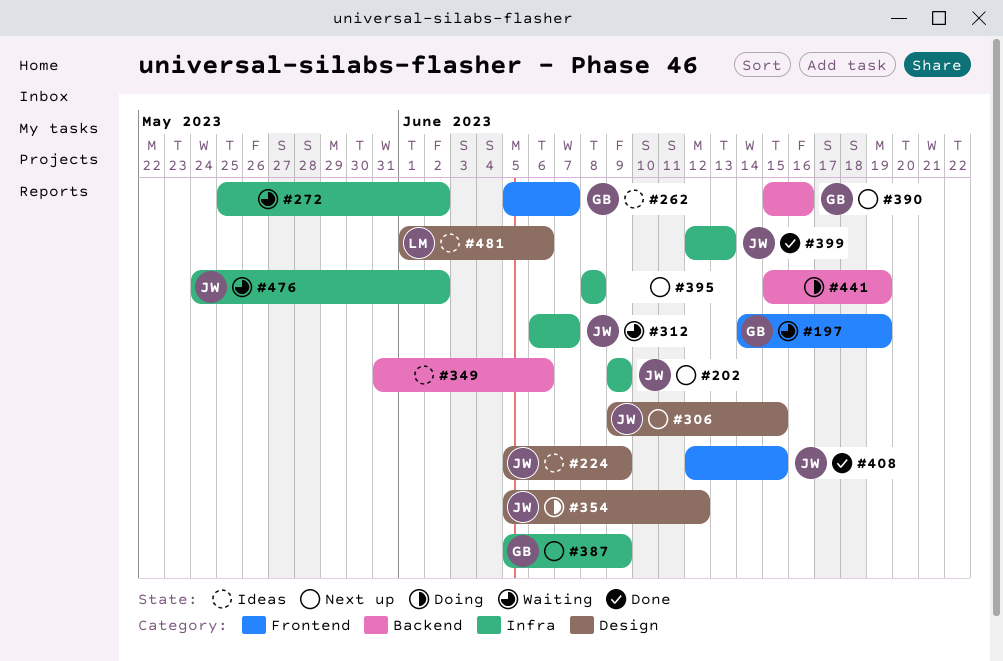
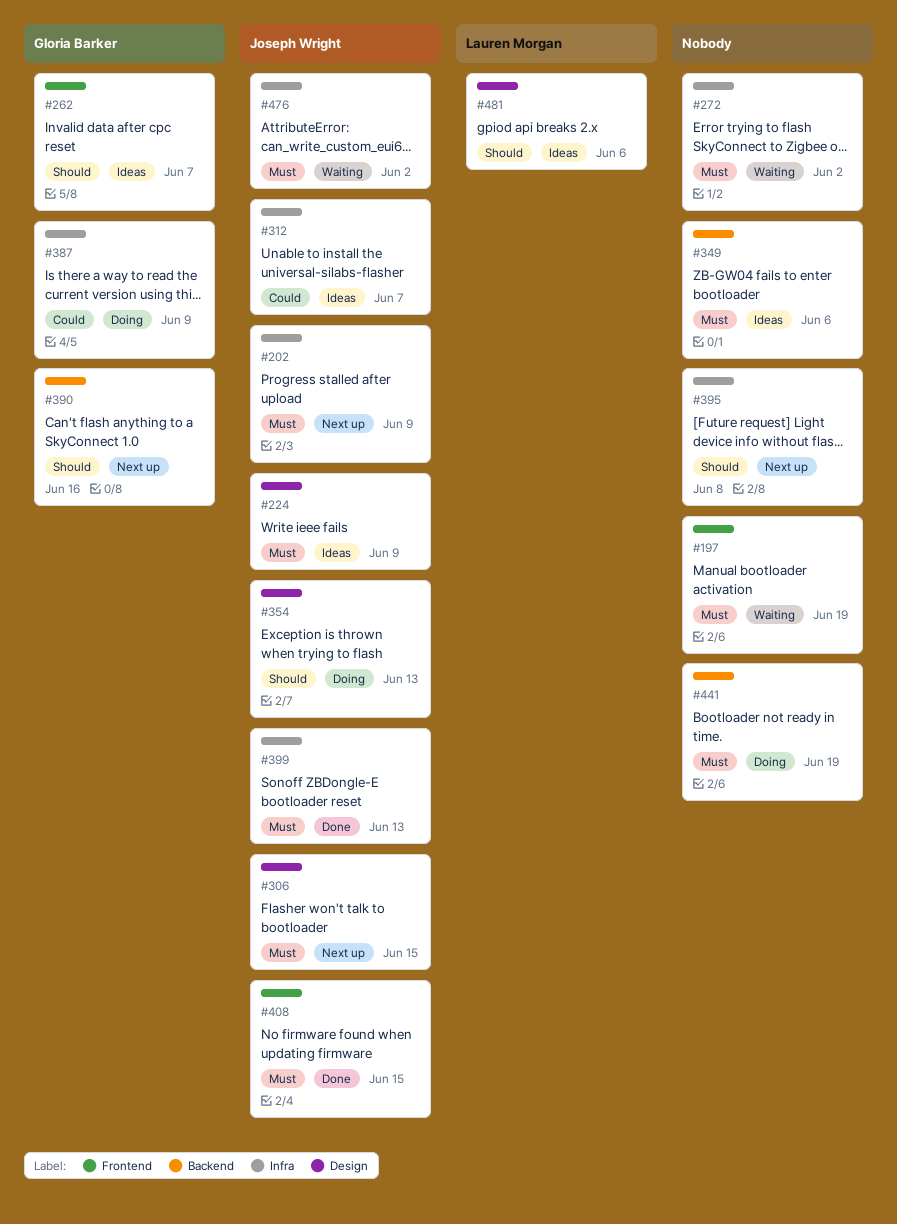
#197, owner: Gloria Barker -> none
#312, status: Waiting -> Ideas
#354, due: Jun 12 -> Jun 13
#387, status: Next up -> Doing

